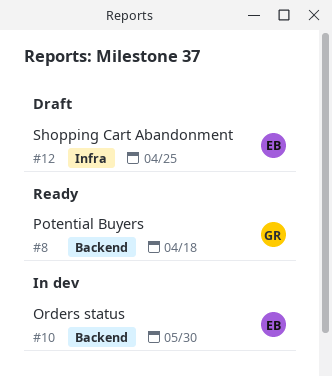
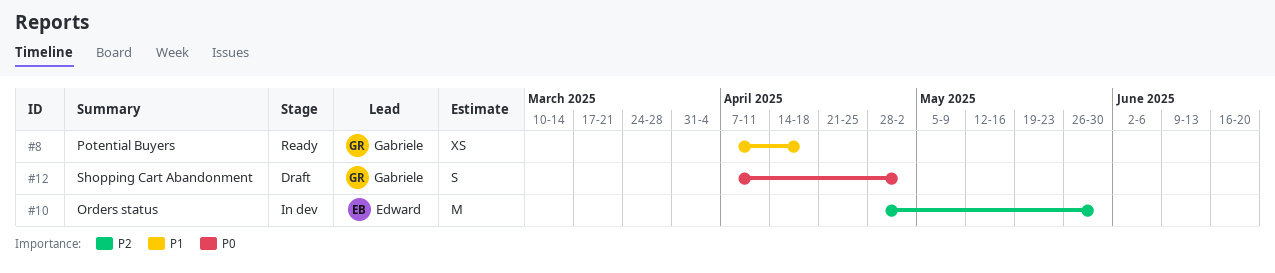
#12, owner: Edward -> Gabriele
#12, due: Apr 25 -> May 2

